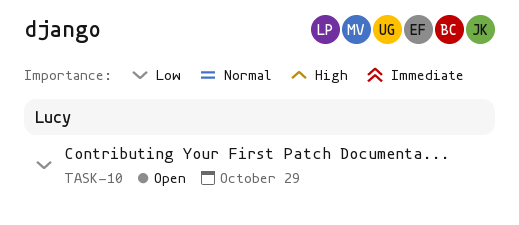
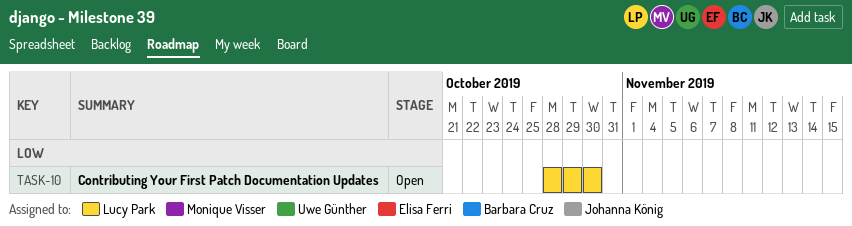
TASK-10, due: Oct 29 -> Oct 30

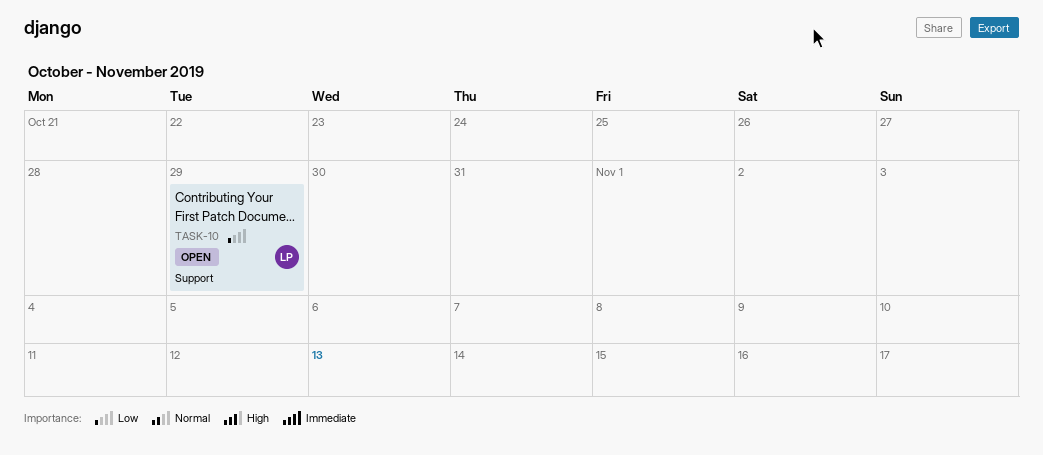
TASK-10, due: Oct 30 -> Oct 29

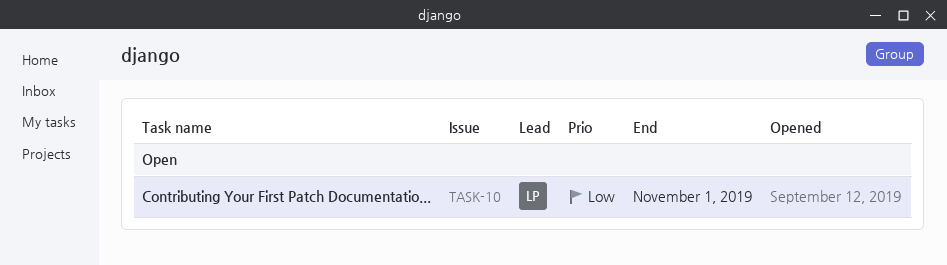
TASK-10, due: Oct 29 -> Nov 1

